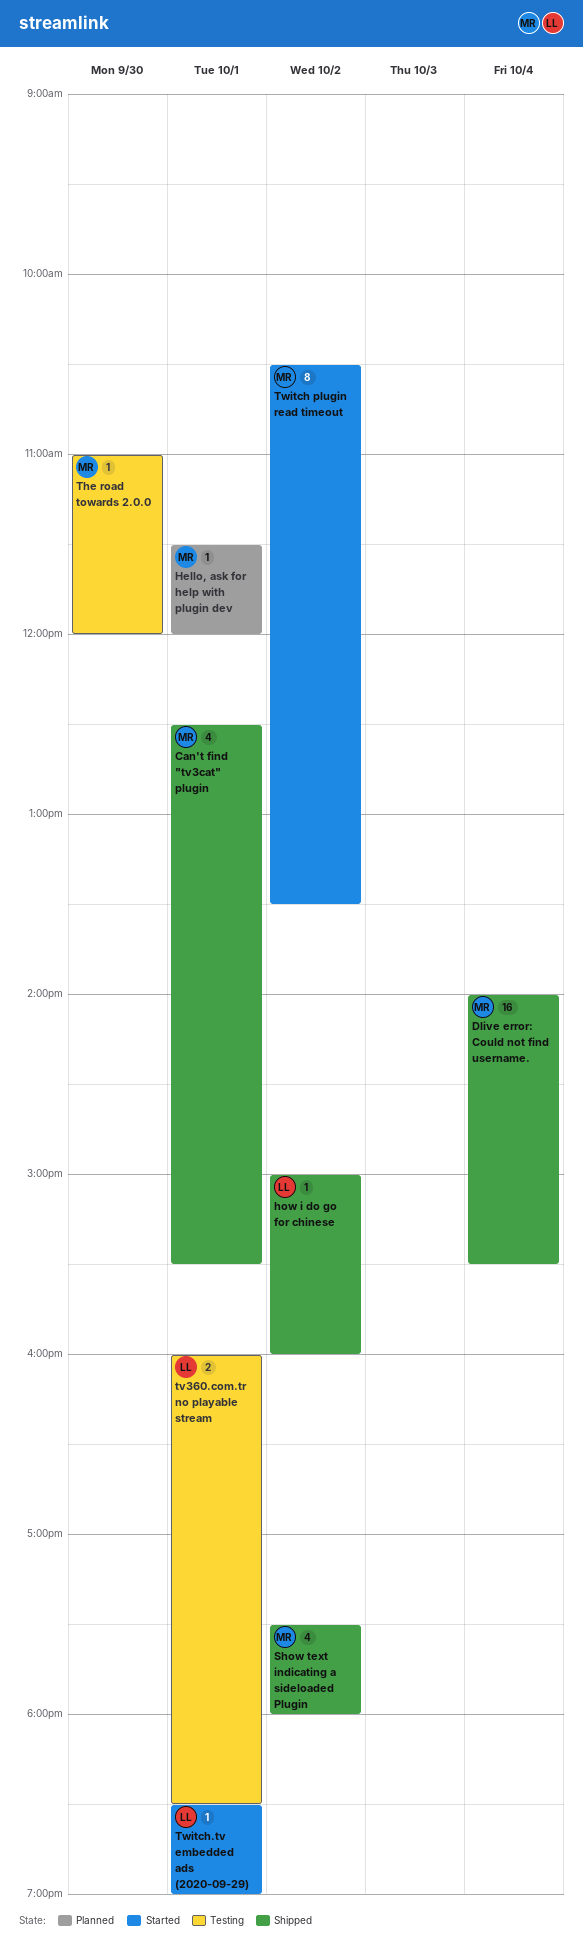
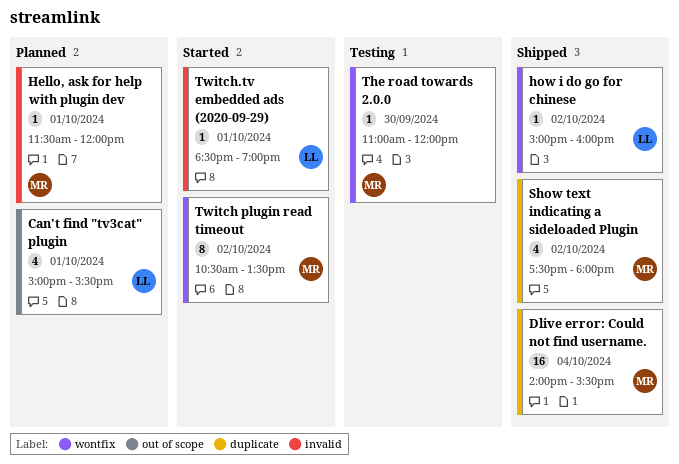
Can't find "tv3cat" plugin, status: Shipped -> Planned
Can't find "tv3cat" plugin, owner: MR -> LL
Can't find "tv3cat" plugin, begins: 12:30 -> 15:00
tv360.com.tr no playable stream: present -> none

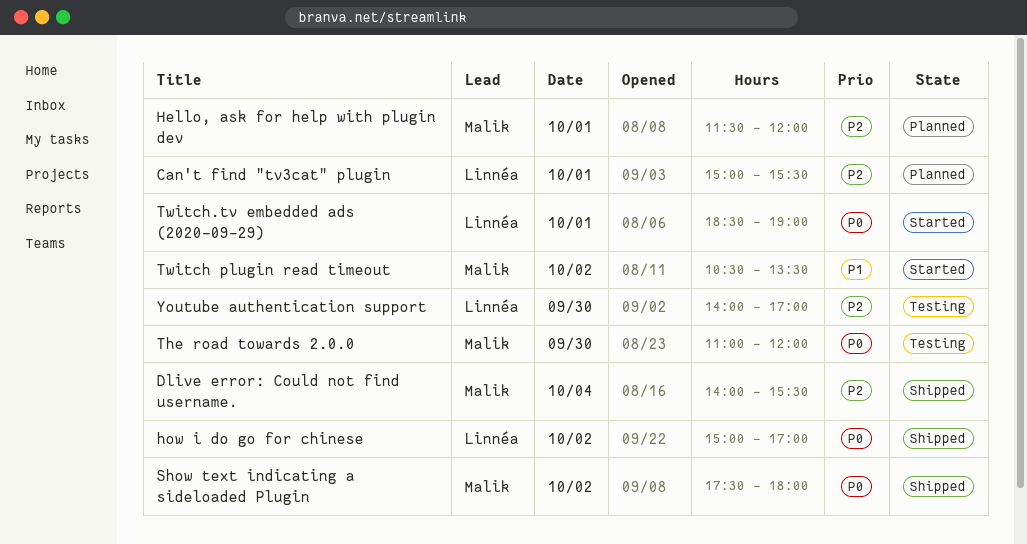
how i do go for chinese, ends: 16:00 -> 17:00
Youtube authentication support: none -> present

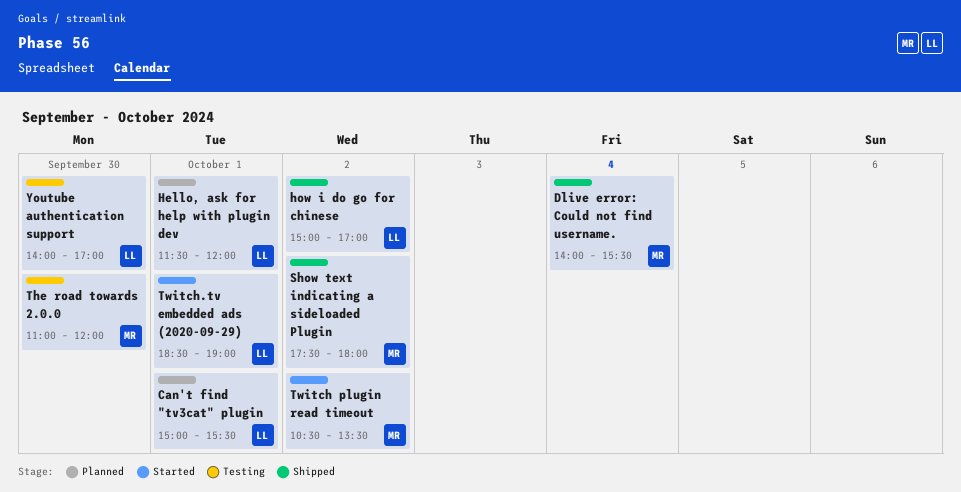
Hello, ask for help with plugin dev, owner: Malik -> Linnéa

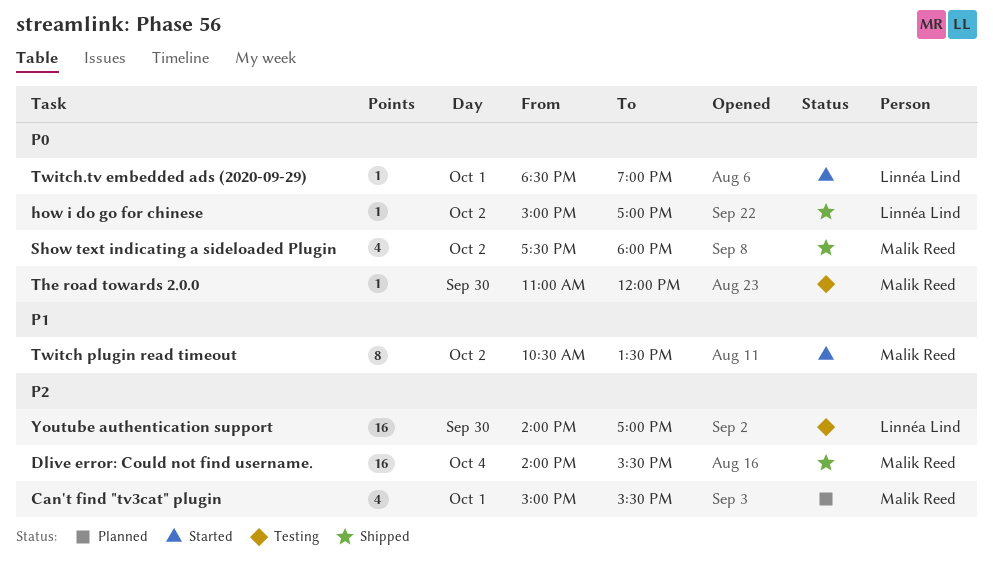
Can't find "tv3cat" plugin, owner: Linnéa Lind -> Malik Reed
Hello, ask for help with plugin dev: present -> none

